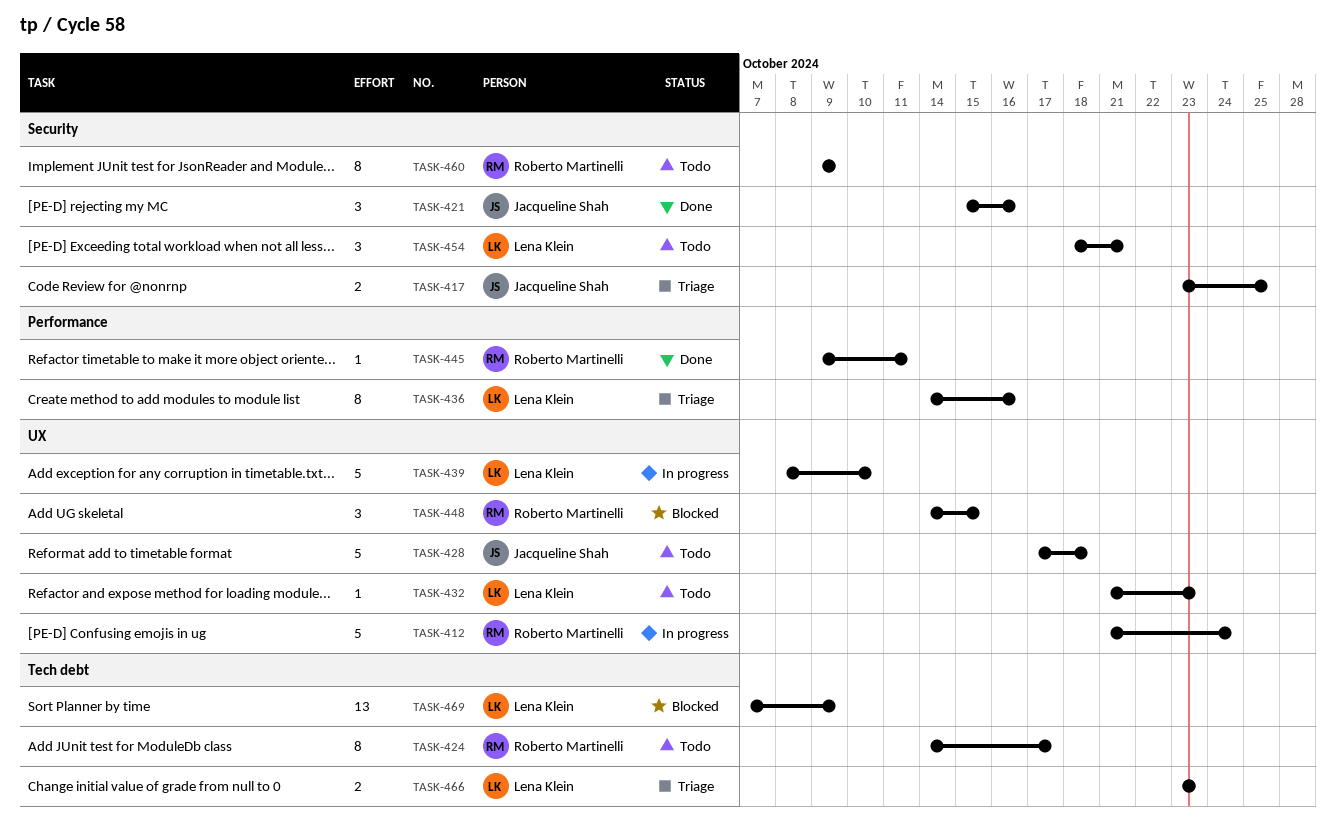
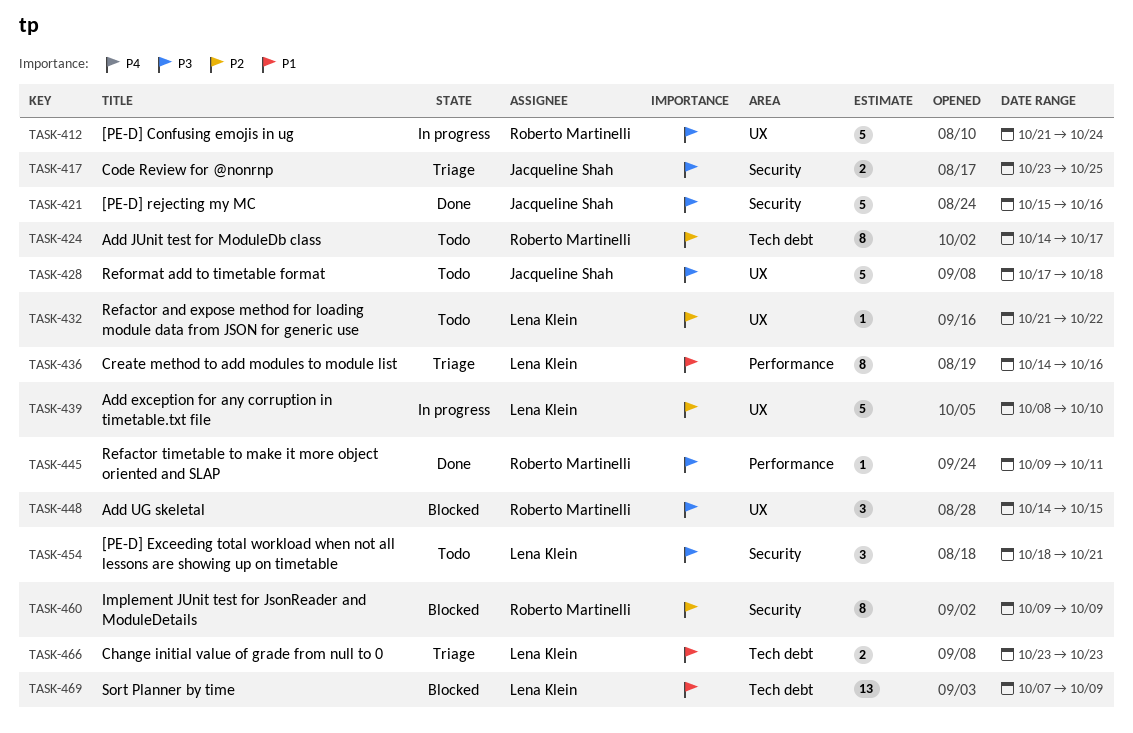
TASK-421, estimate: 3 -> 5
TASK-432, due: Oct 23 -> Oct 22
TASK-460, status: Todo -> Blocked

